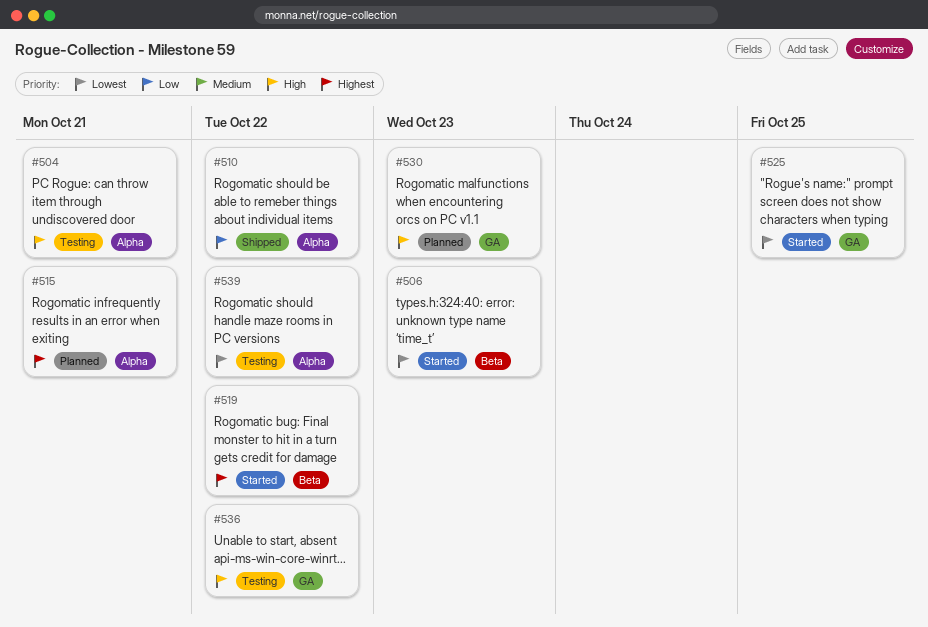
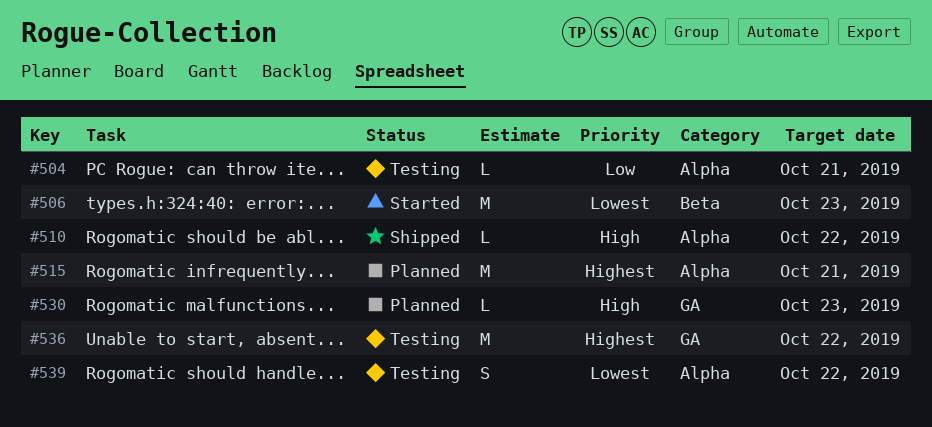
#504, priority: High -> Low
#510, priority: Low -> High
#519: present -> none
#525: present -> none
#536, priority: High -> Highest

